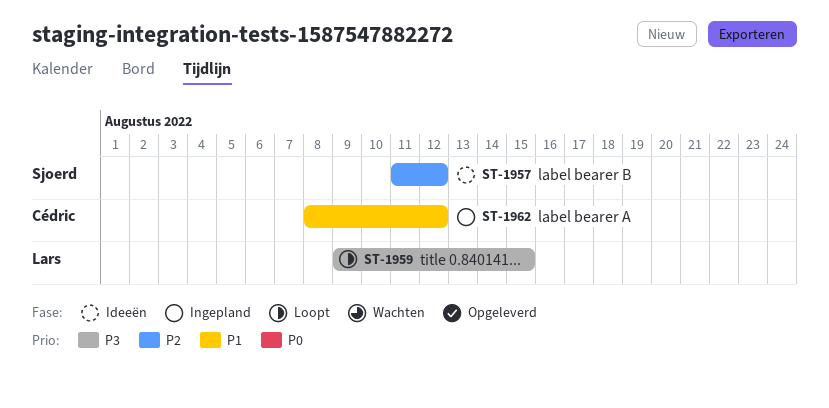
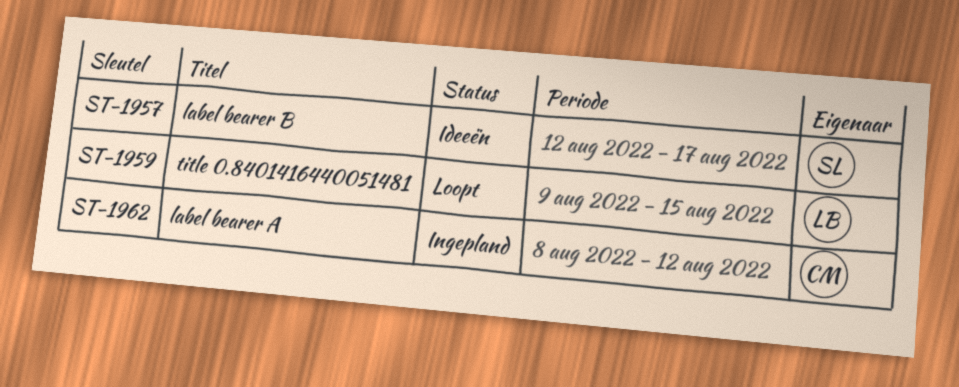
ST-1957, start: Aug 11 -> Aug 12
ST-1957, due: Aug 12 -> Aug 17

